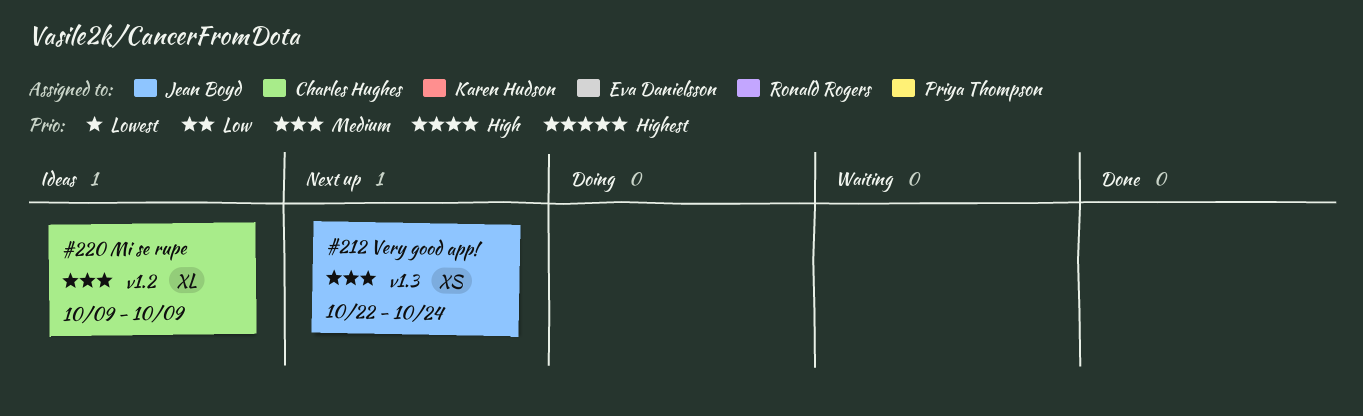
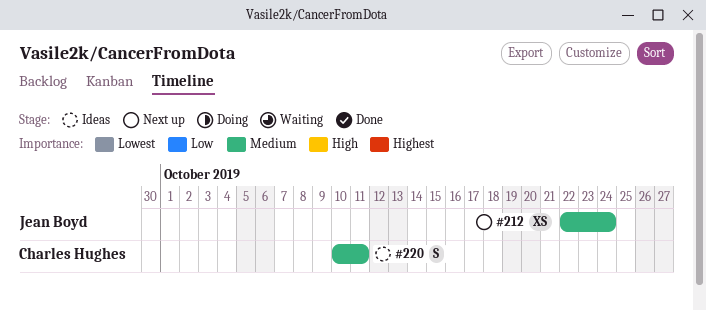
#220, estimate: XL -> S
#220, start: Oct 9 -> Oct 10
#220, due: Oct 9 -> Oct 11

